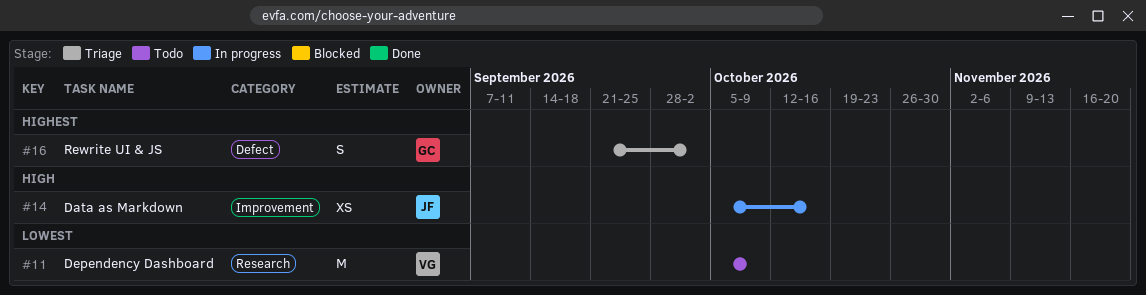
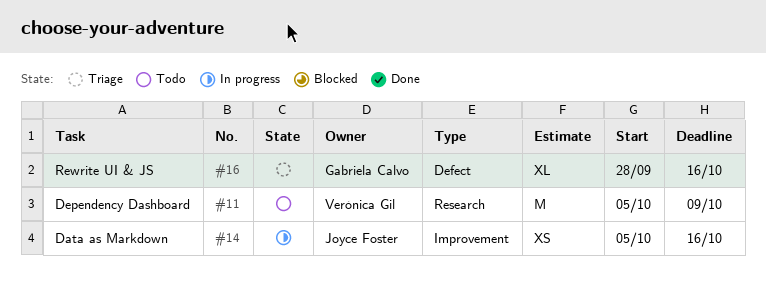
#16, estimate: S -> XL
#16, start: Sep 21 -> Sep 28
#16, due: Oct 2 -> Oct 16

